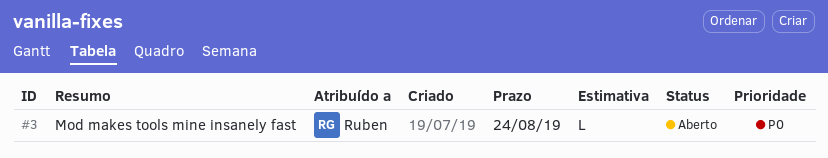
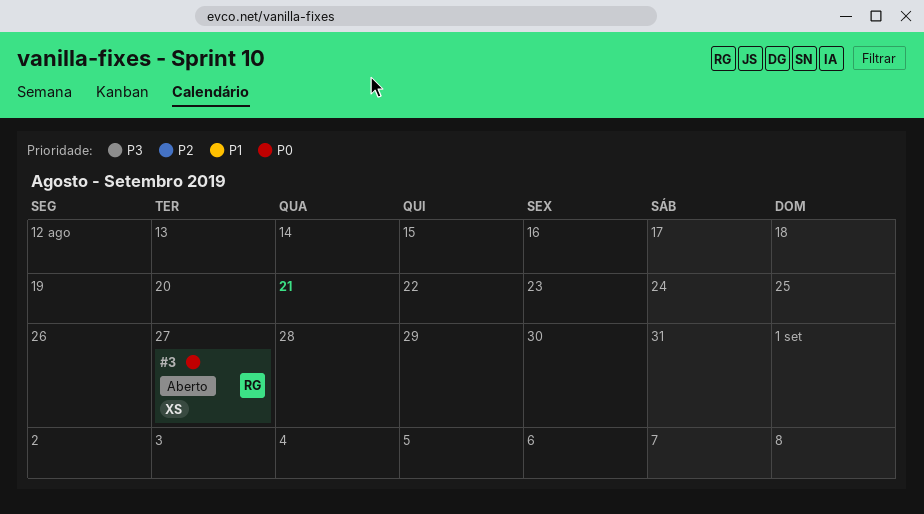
#3, estimate: L -> XS
#3, due: Aug 24 -> Aug 27

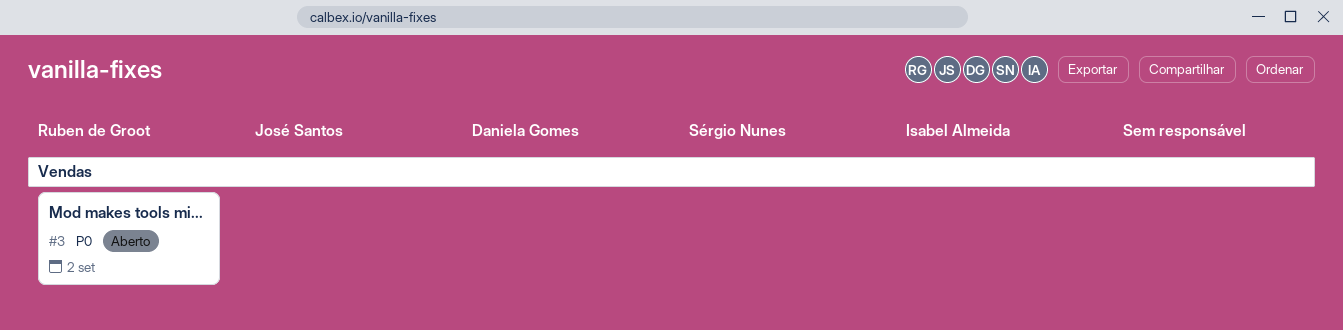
#3, due: Aug 27 -> Sep 2

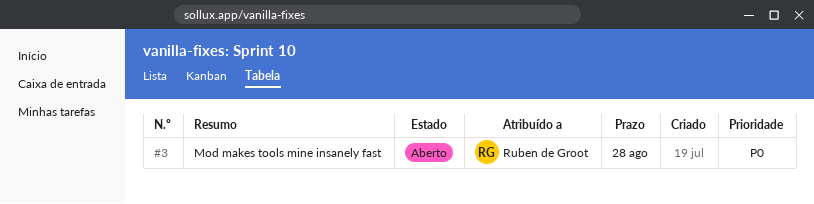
#3, due: Sep 2 -> Aug 28

